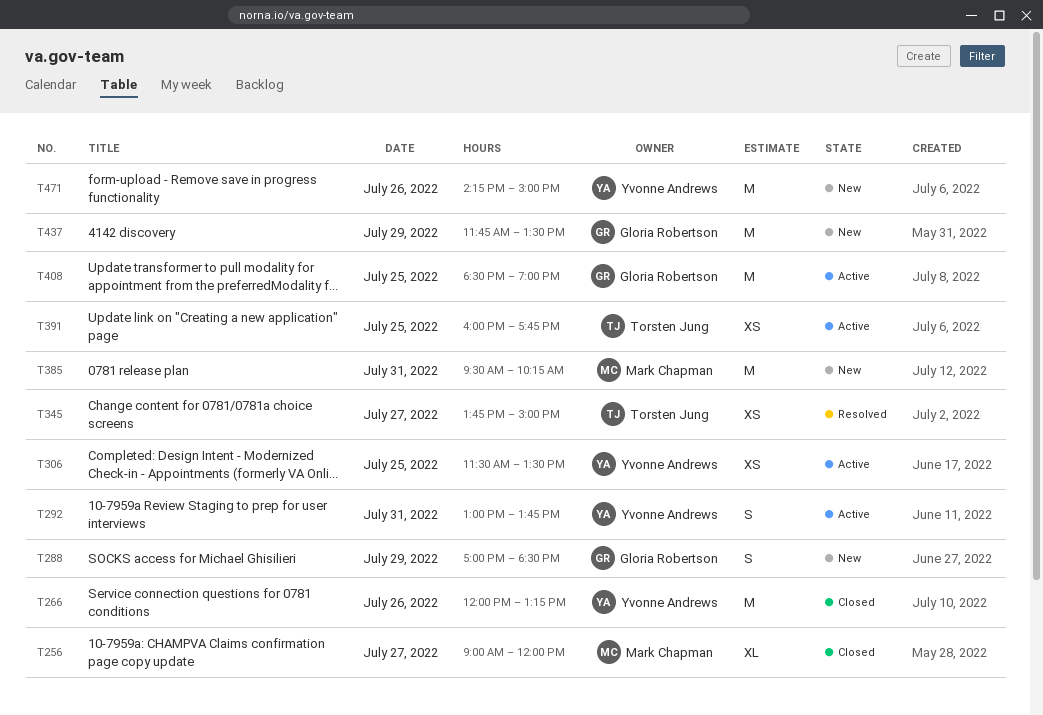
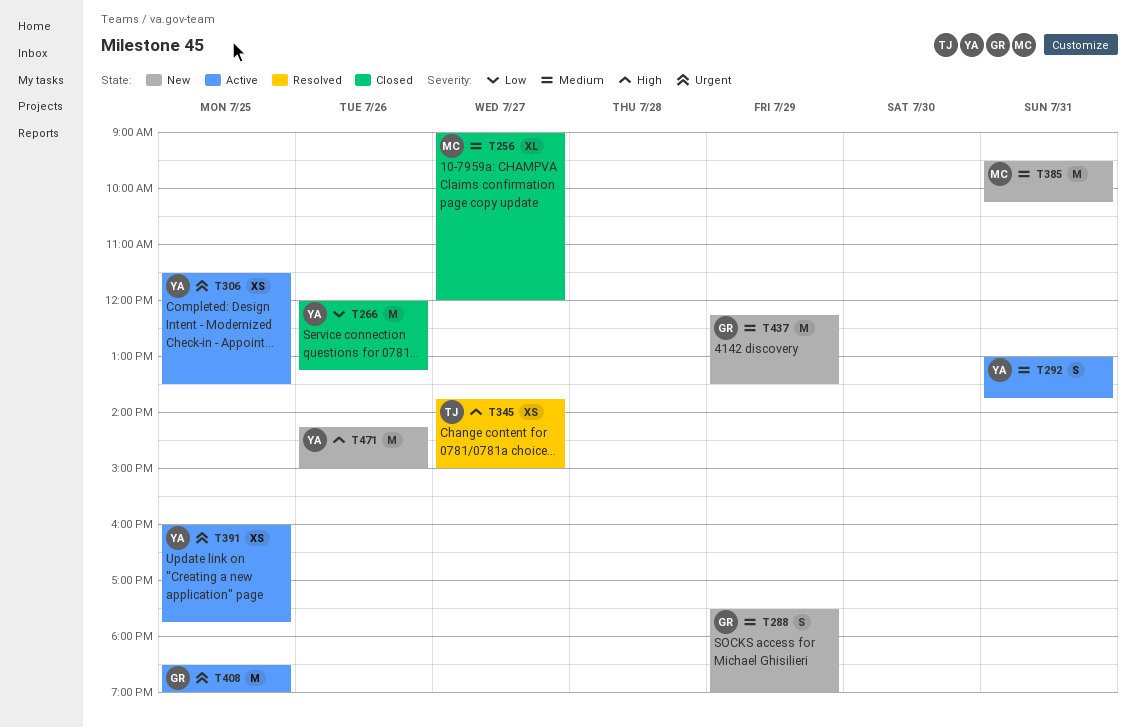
T288, begins: 17:00 -> 17:30
T288, ends: 18:30 -> 19:00
T391, owner: Torsten Jung -> Yvonne Andrews
T437, begins: 11:45 -> 12:15

